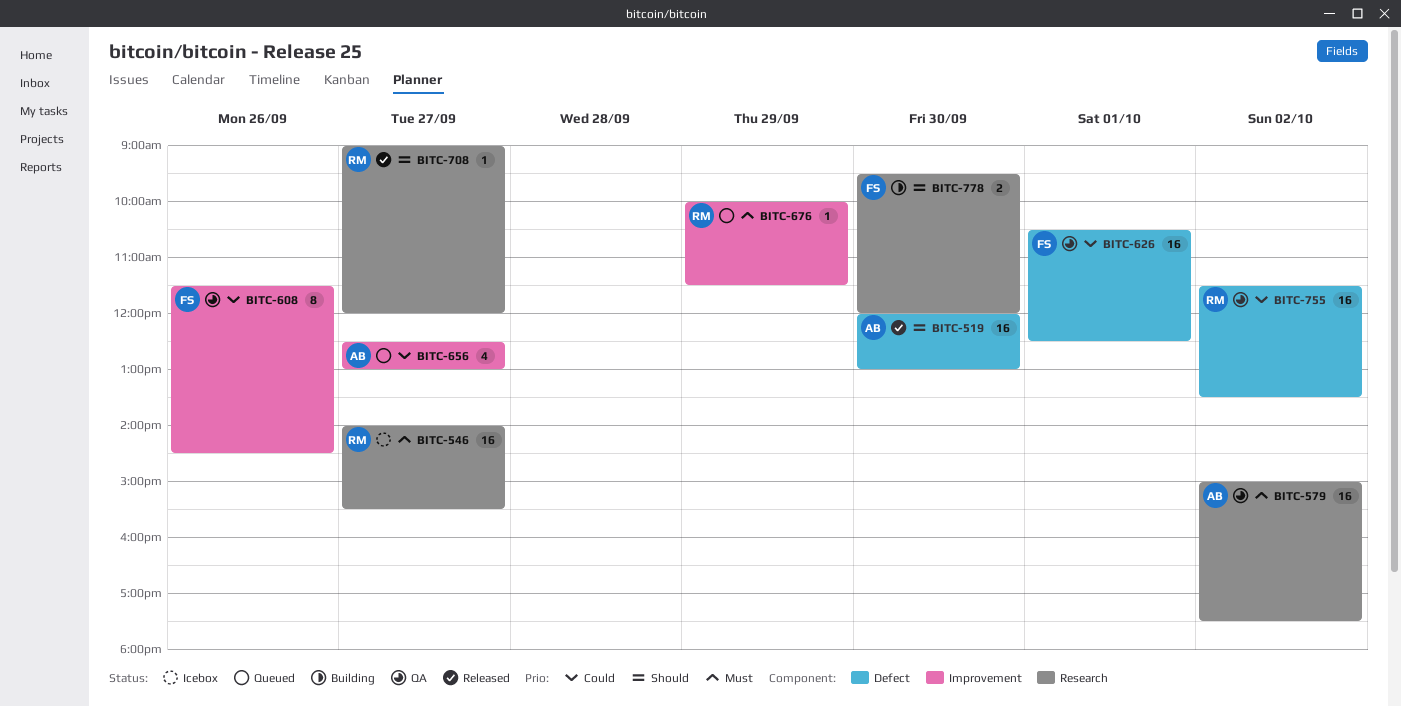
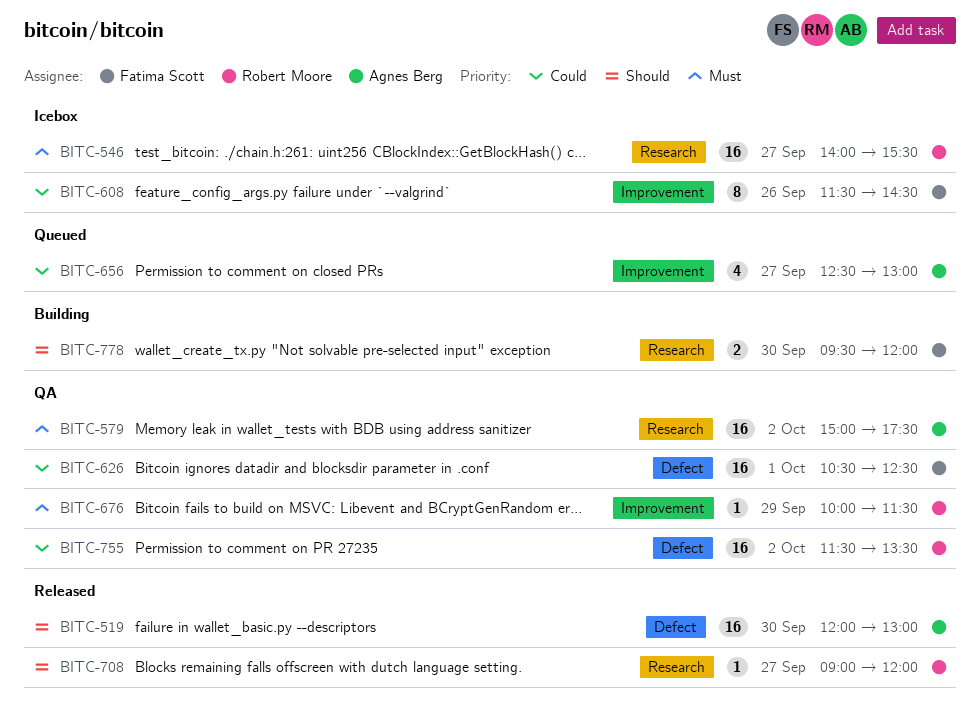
BITC-608, status: QA -> Icebox
BITC-676, status: Queued -> QA

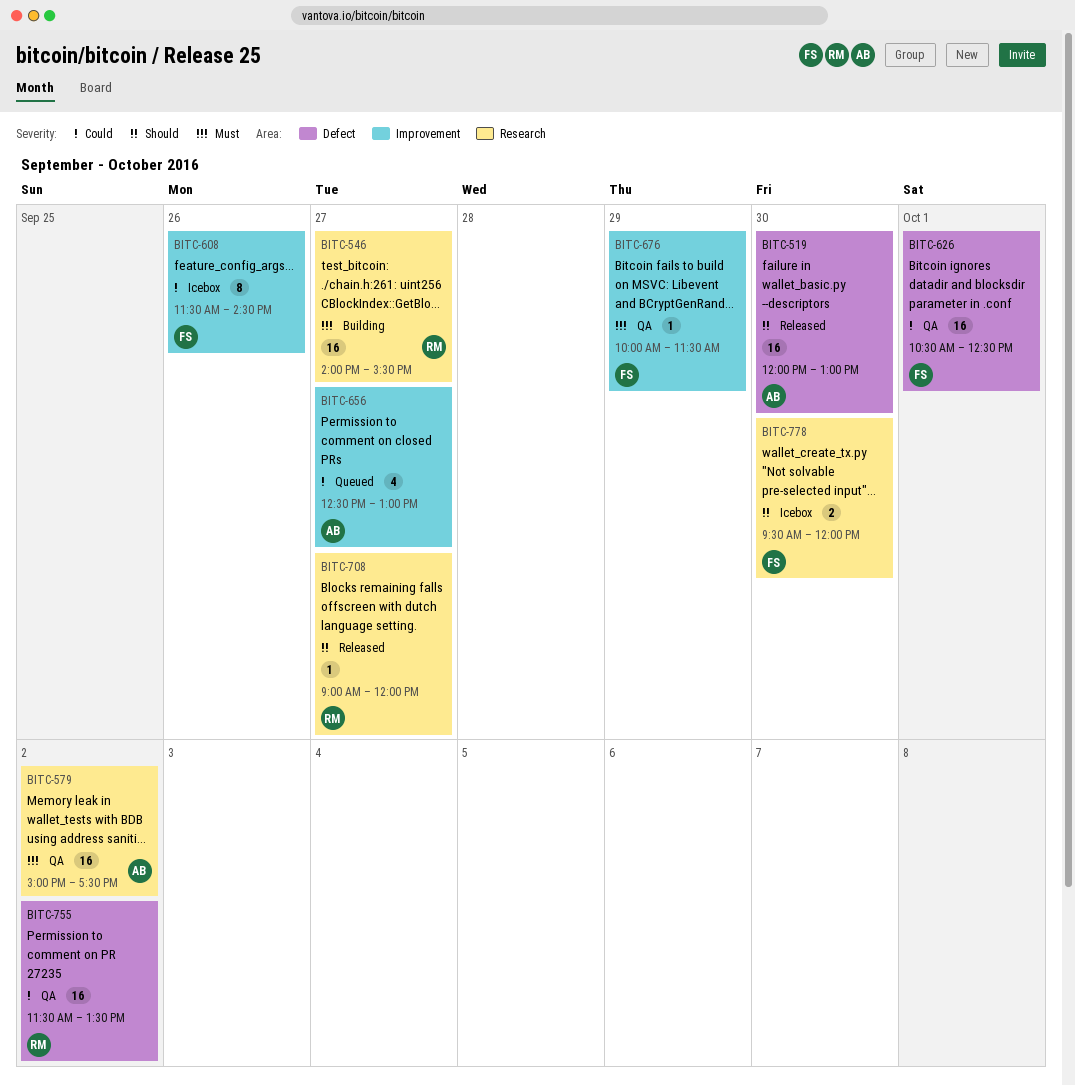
BITC-546, status: Icebox -> Building
BITC-676, owner: Robert Moore -> Fatima Scott
BITC-778, status: Building -> Icebox

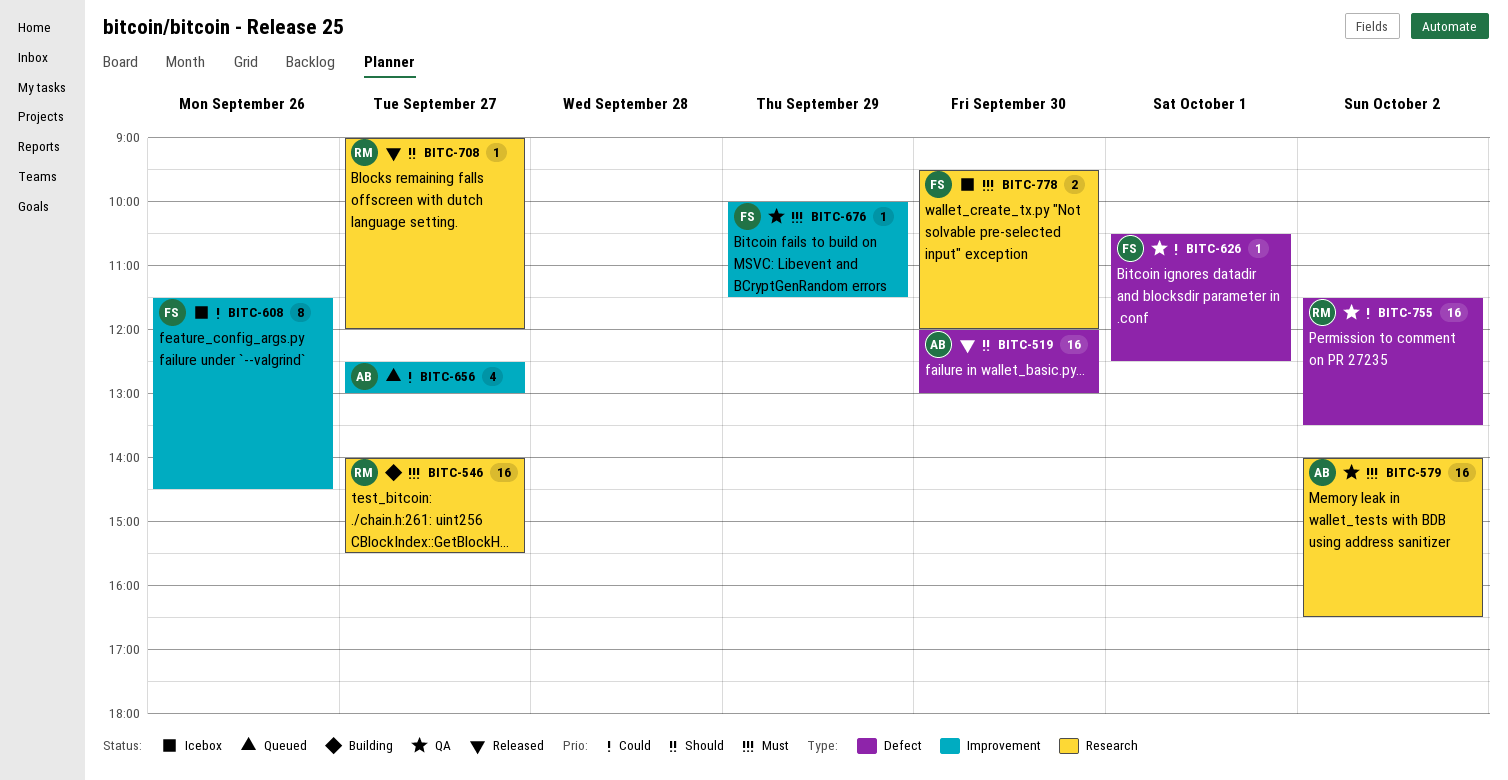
BITC-579, begins: 15:00 -> 14:00
BITC-579, ends: 17:30 -> 16:30
BITC-626, estimate: 16 -> 1
BITC-778, priority: Should -> Must

